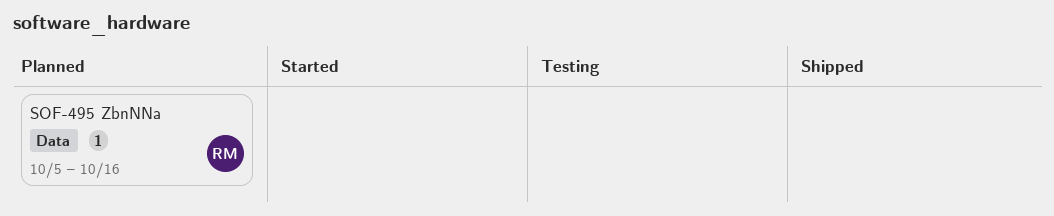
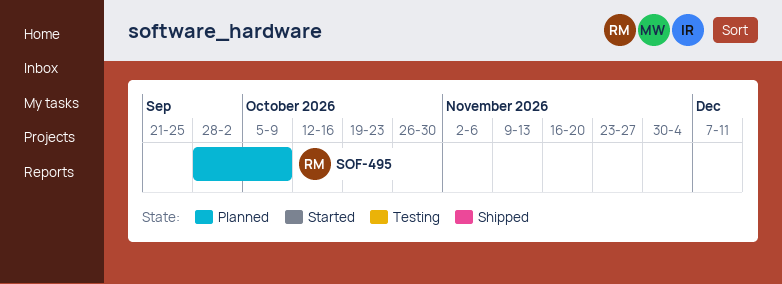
SOF-495, start: Oct 5 -> Sep 28
SOF-495, due: Oct 16 -> Oct 9

